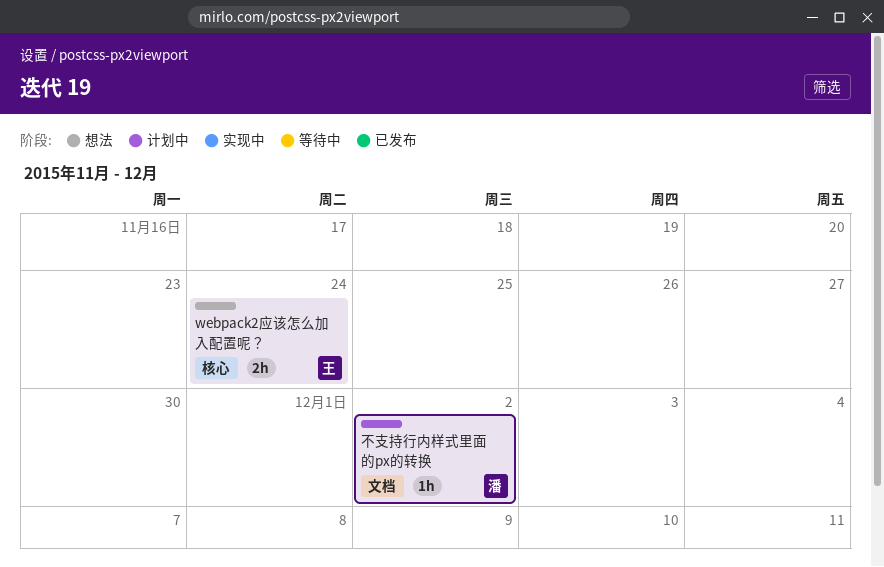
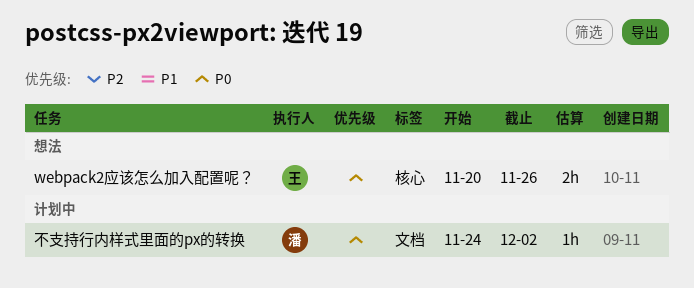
webpack2应该怎么加入配置呢？, due: Nov 24 -> Nov 26

